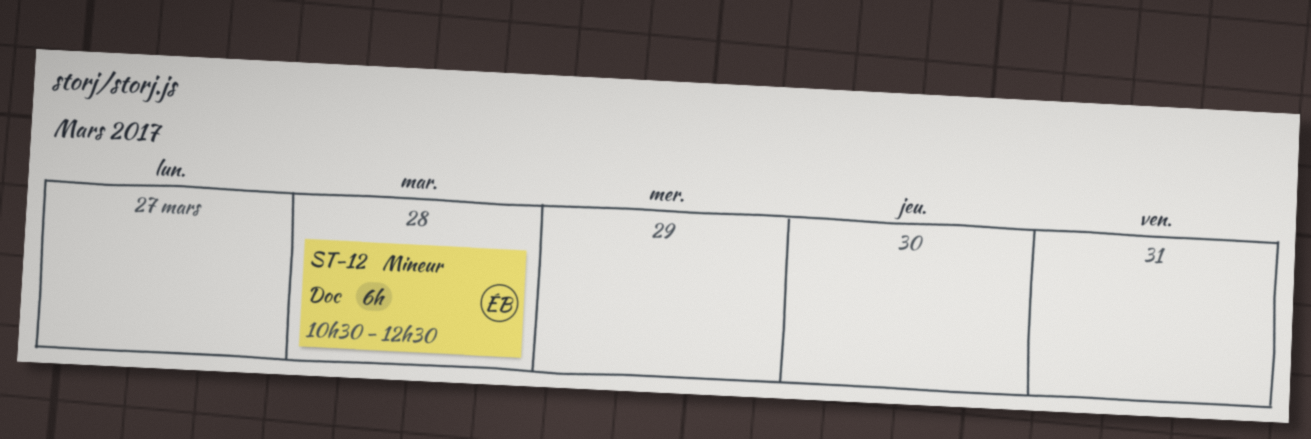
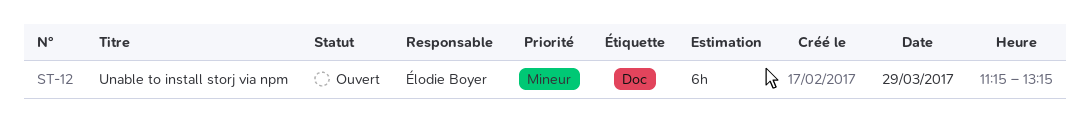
ST-12, day: Mar 28 -> Mar 29
ST-12, begins: 10:30 -> 11:15
ST-12, ends: 12:30 -> 13:15

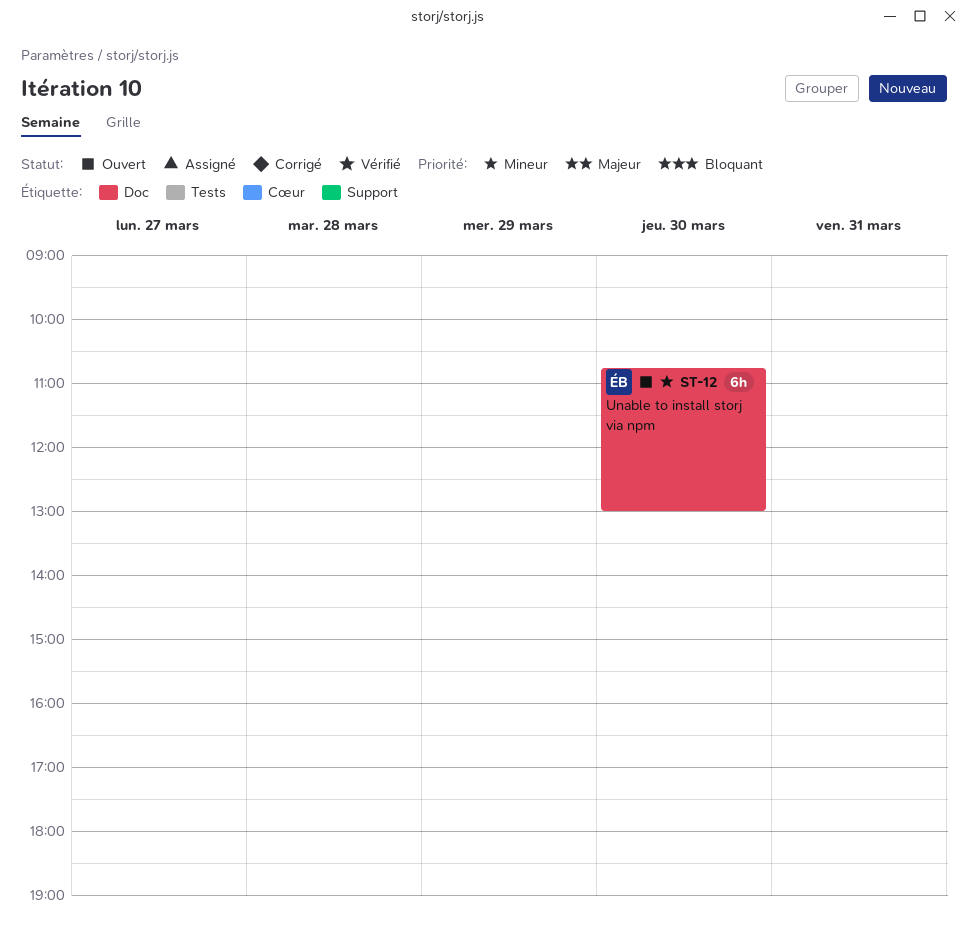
ST-12, day: Mar 29 -> Mar 30
ST-12, begins: 11:15 -> 10:45
ST-12, ends: 13:15 -> 13:00

